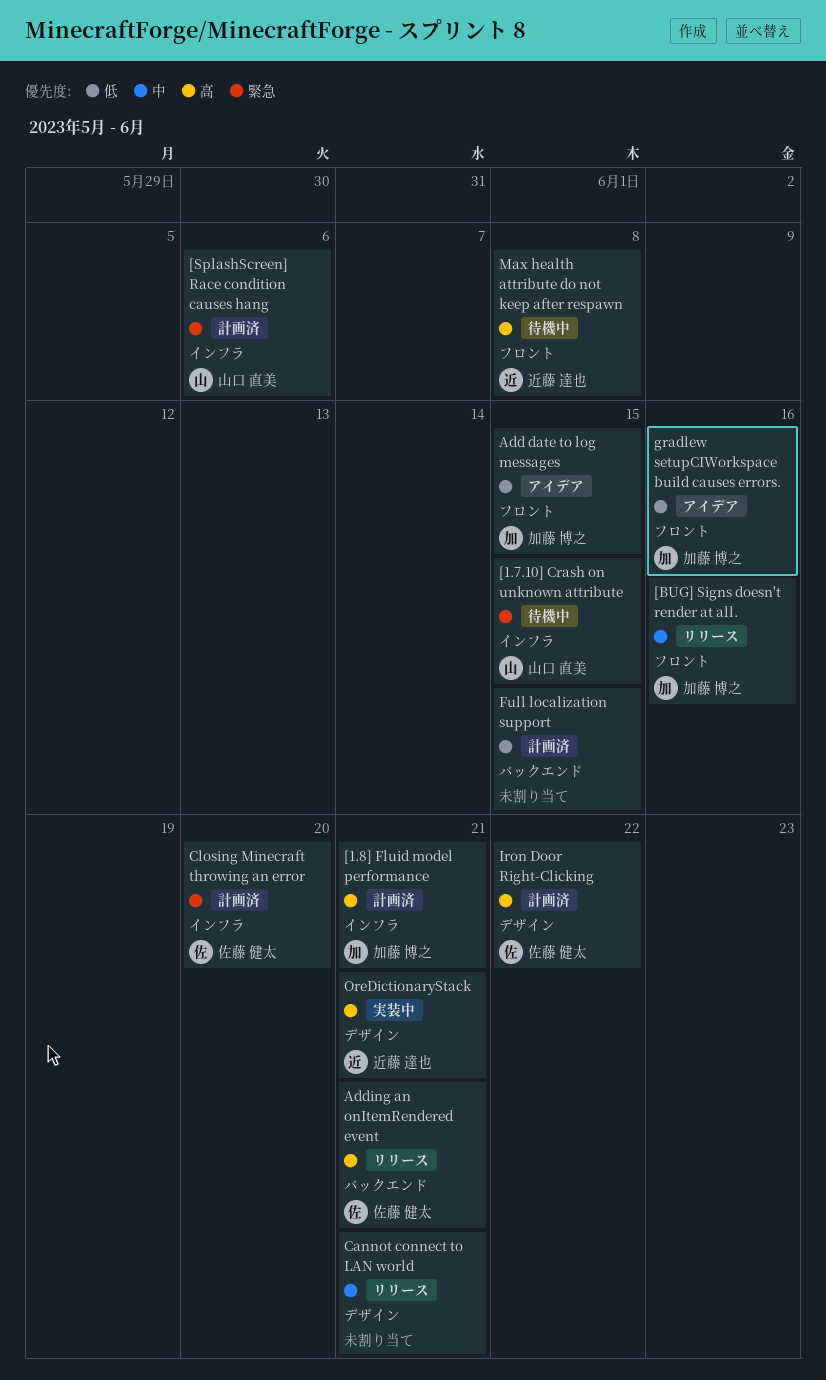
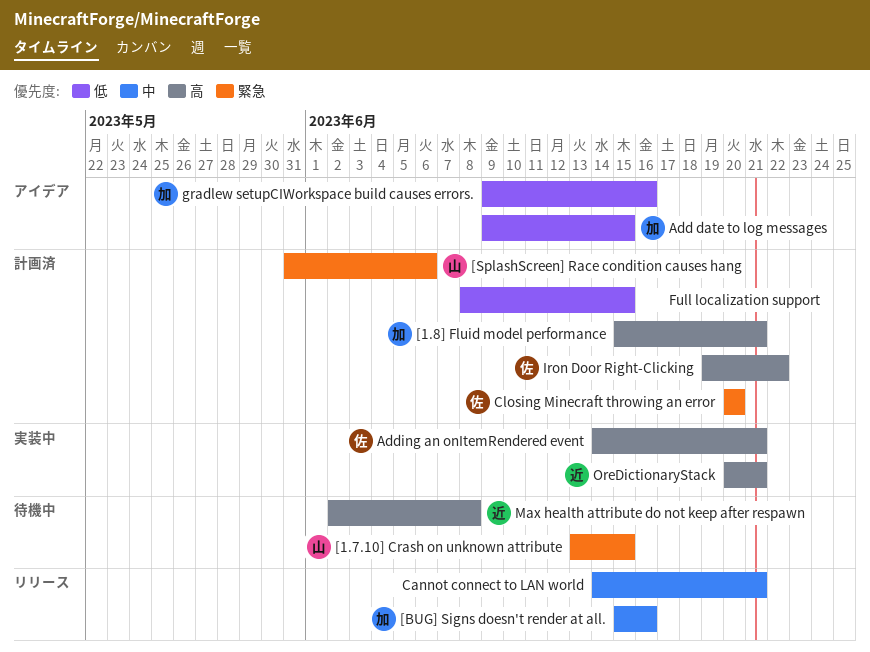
Adding an onItemRendered event, status: リリース -> 実装中

